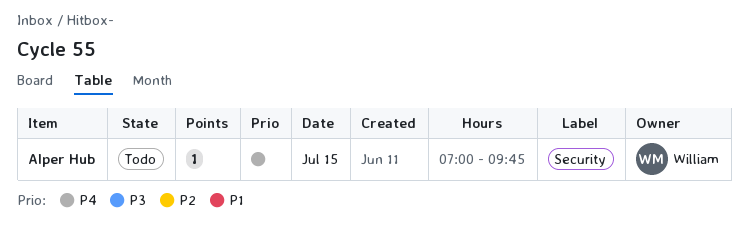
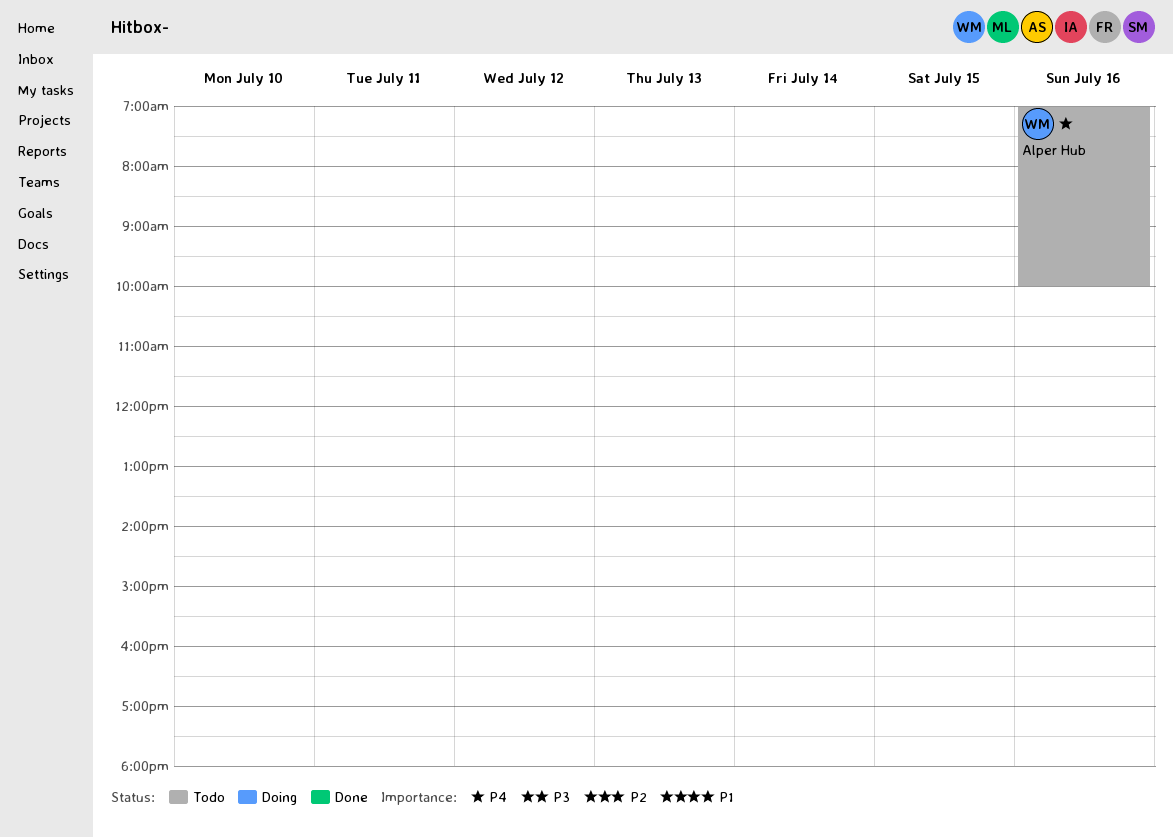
Alper Hub, day: Jul 15 -> Jul 16
Alper Hub, ends: 09:45 -> 10:00

